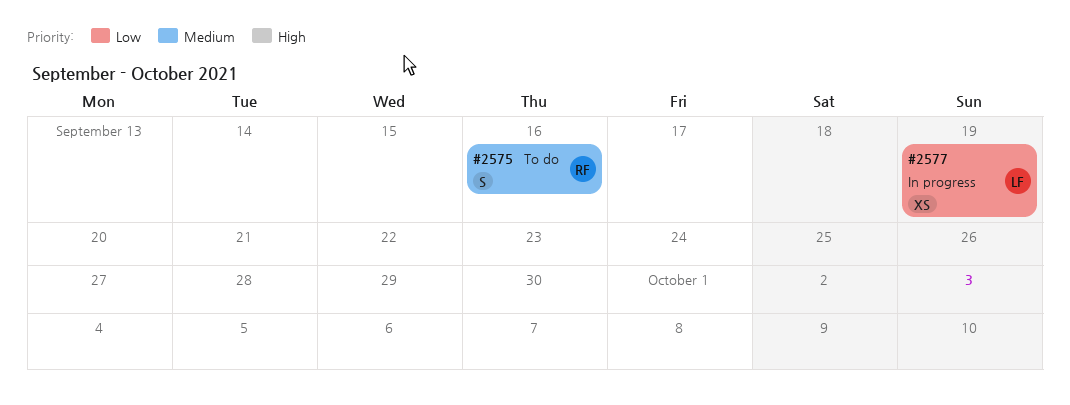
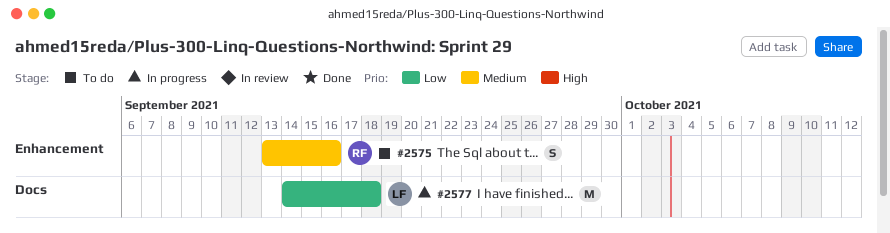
#2577, estimate: XS -> M
#2577, due: Sep 19 -> Sep 18

